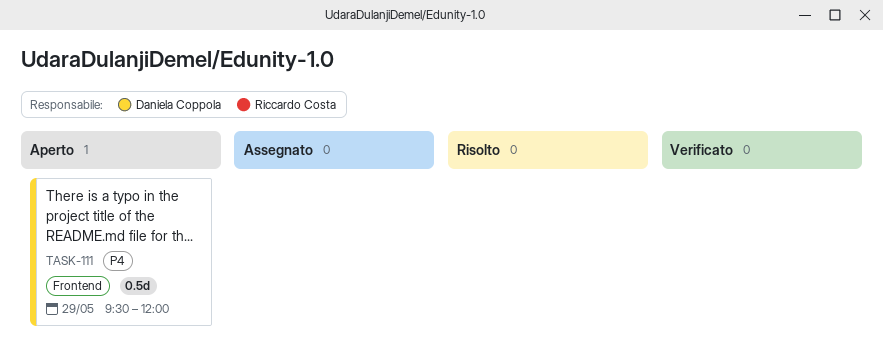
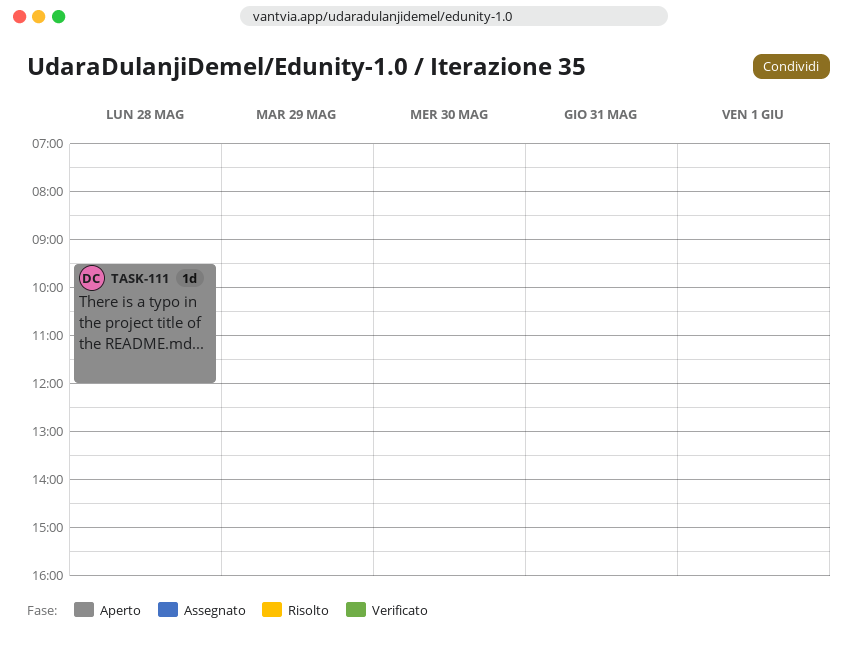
TASK-111, estimate: 0.5d -> 1d
TASK-111, day: May 29 -> May 28

